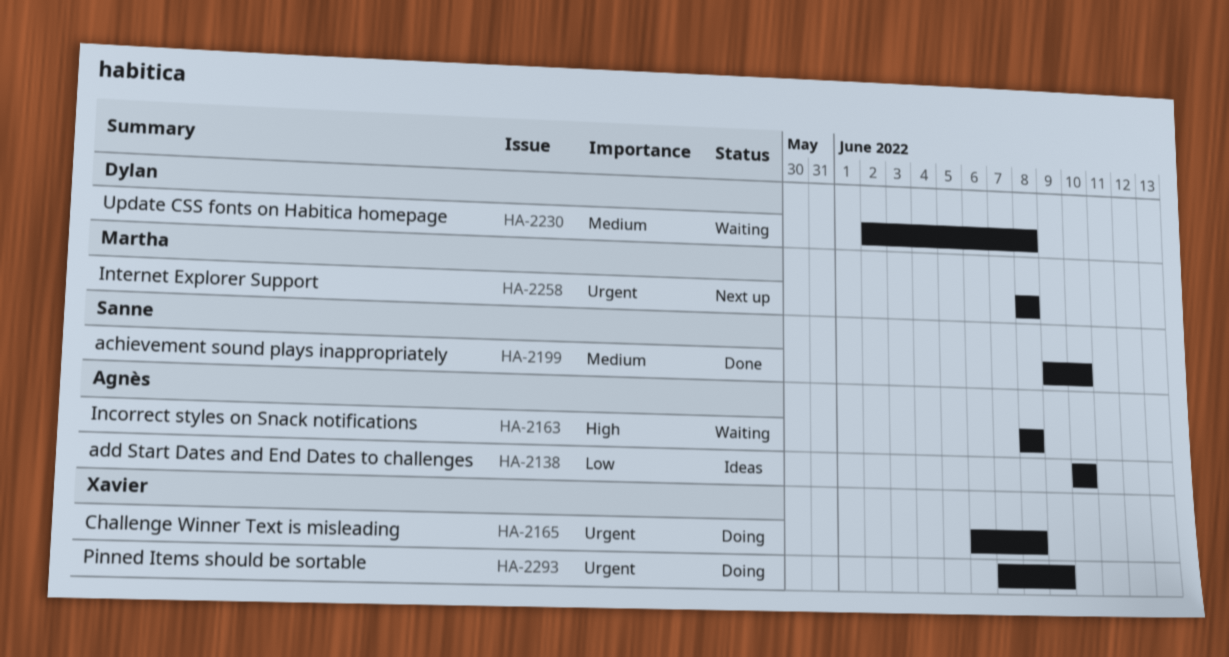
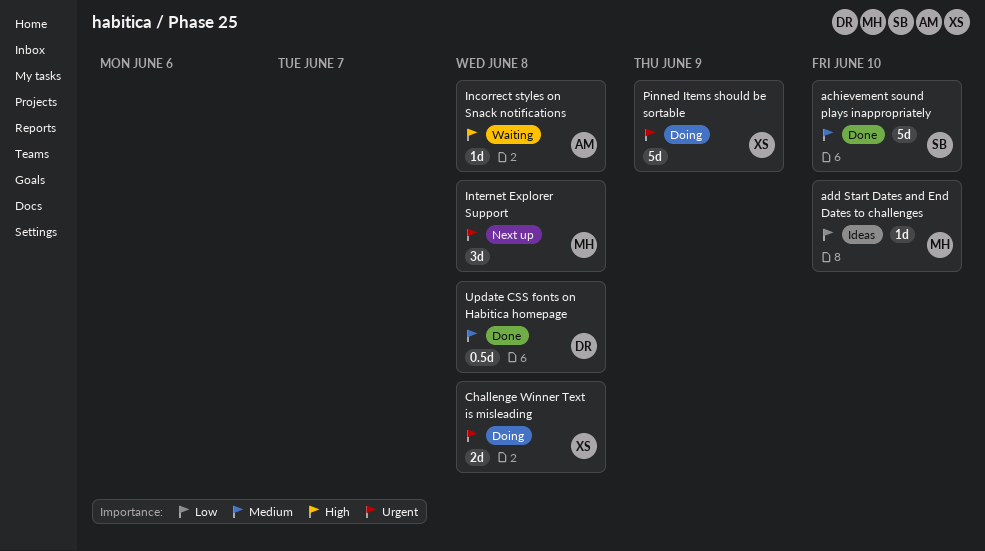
add Start Dates and End Dates to challenges, owner: Agnès -> Martha
Update CSS fonts on Habitica homepage, status: Waiting -> Done

